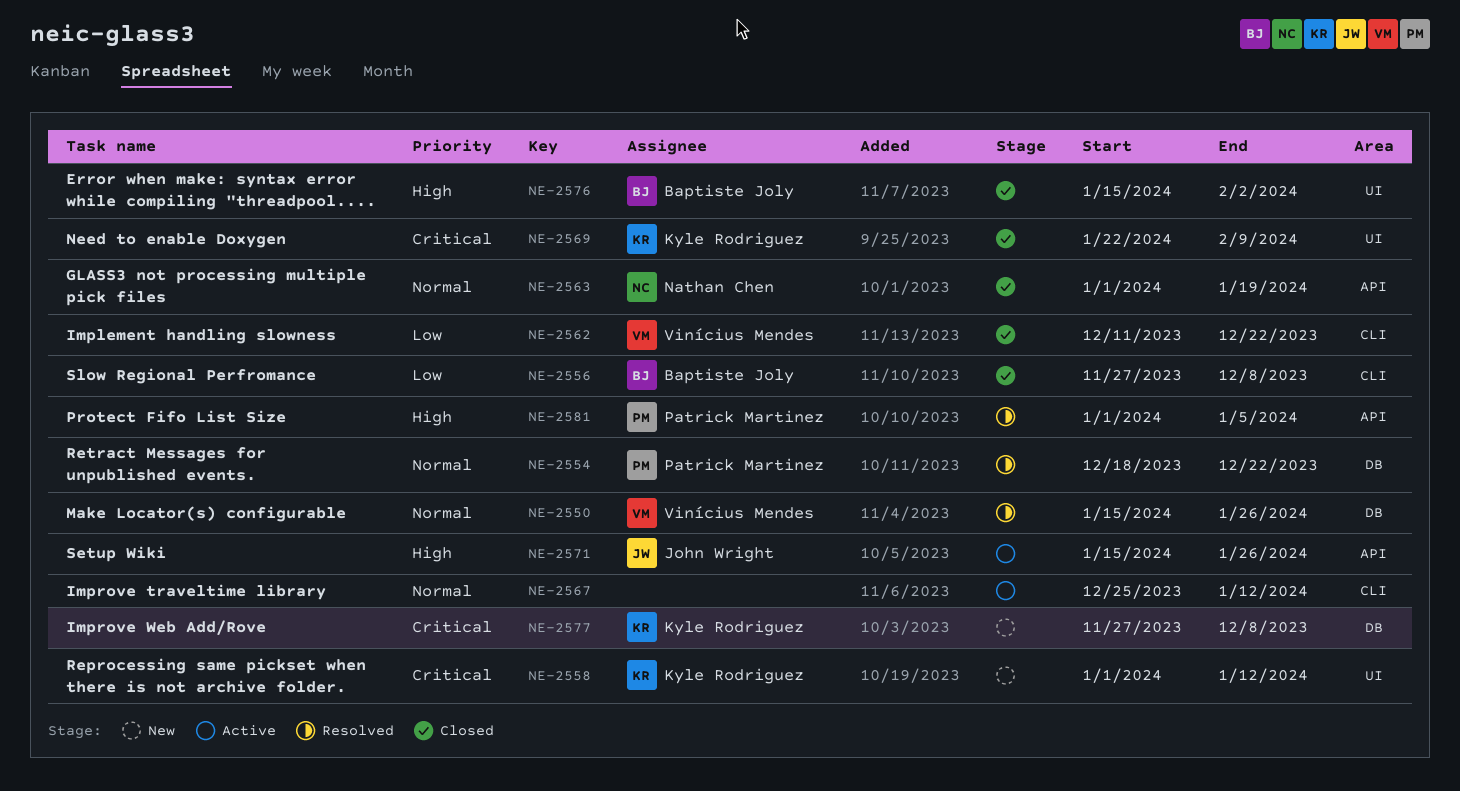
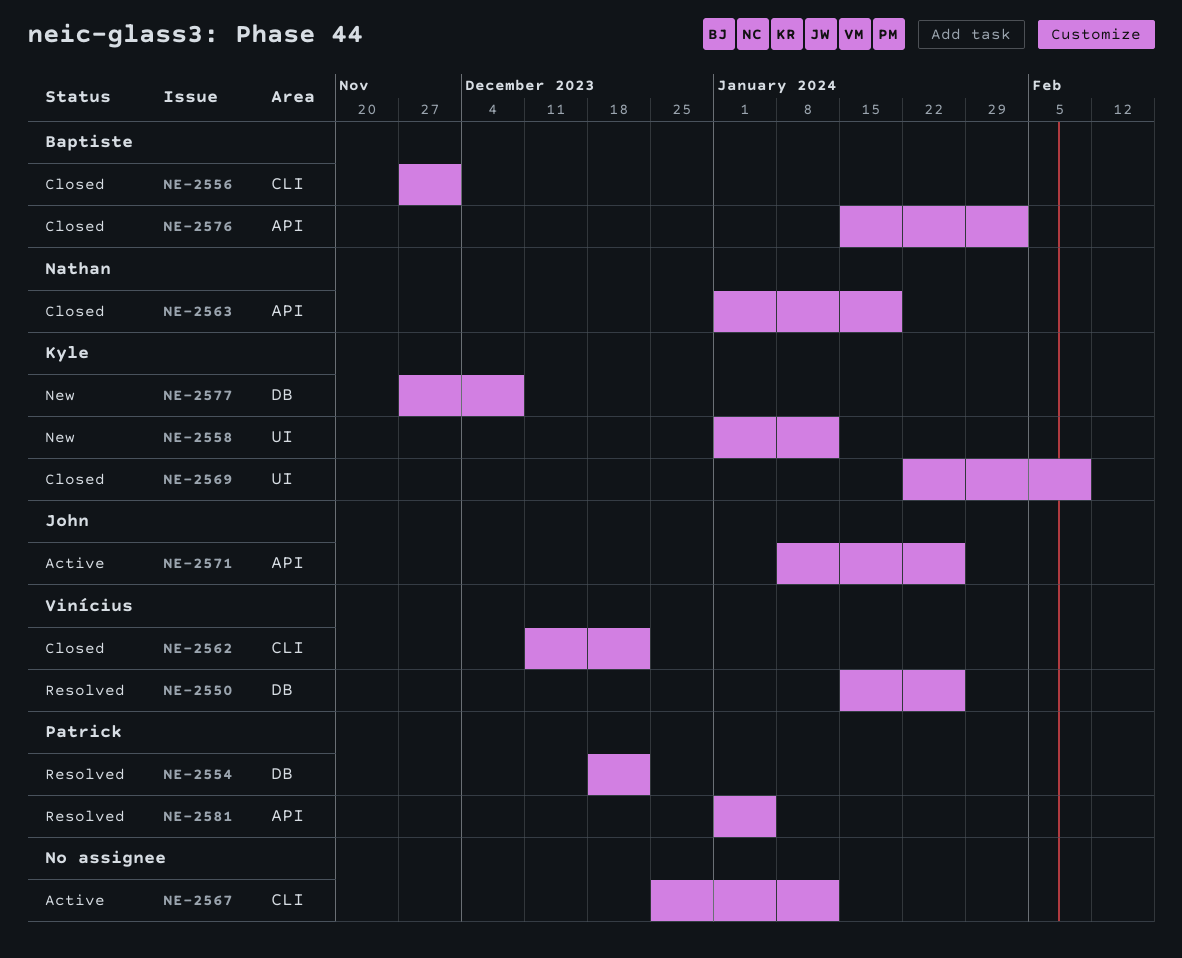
NE-2556, due: Dec 8 -> Dec 1
NE-2571, start: Jan 15 -> Jan 8
NE-2576, label: UI -> API

